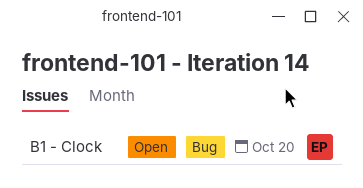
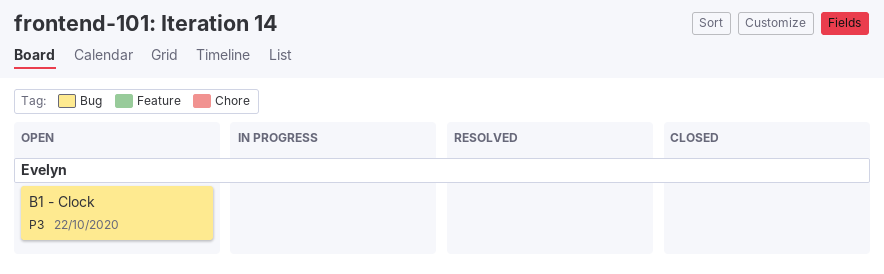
B1 - Clock, due: Oct 20 -> Oct 22

